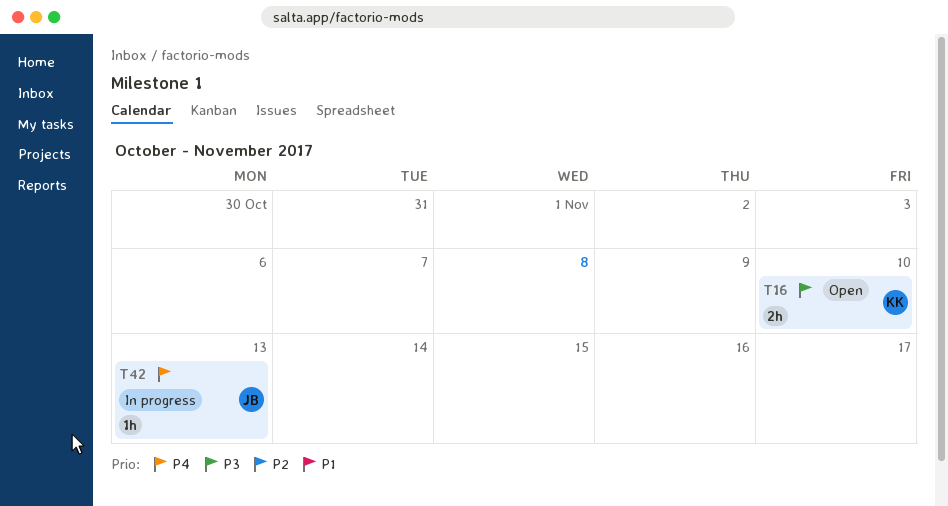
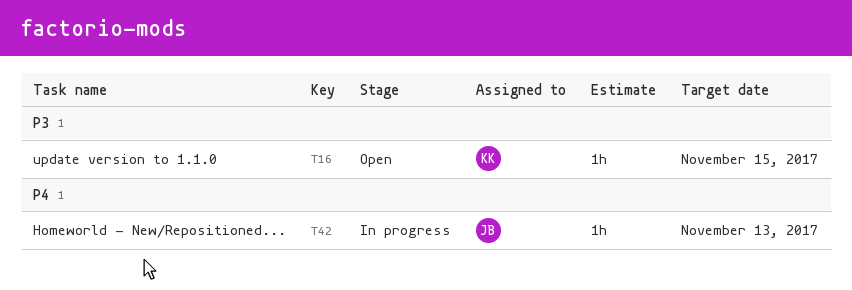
T16, estimate: 2h -> 1h
T16, due: Nov 10 -> Nov 15

